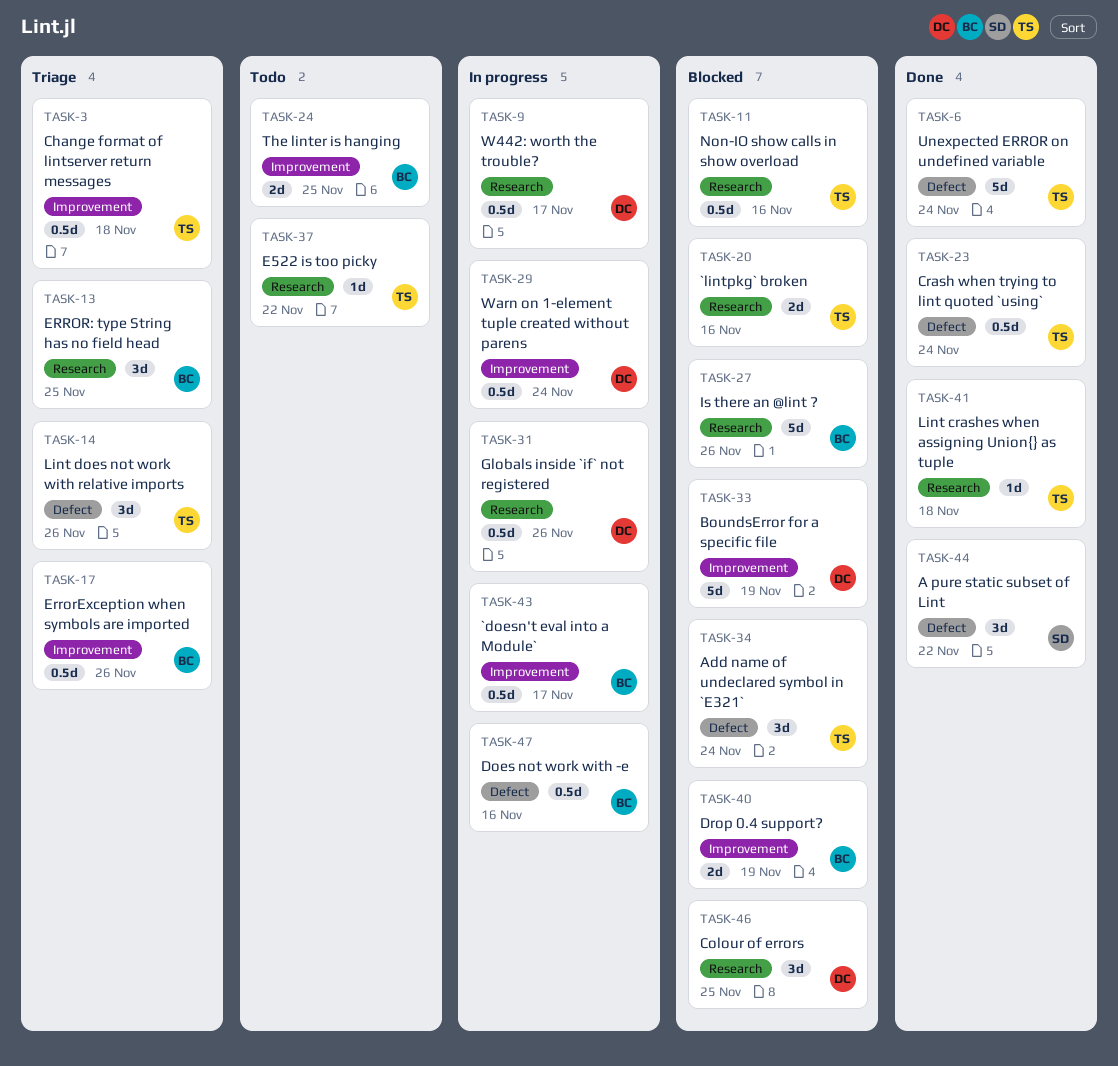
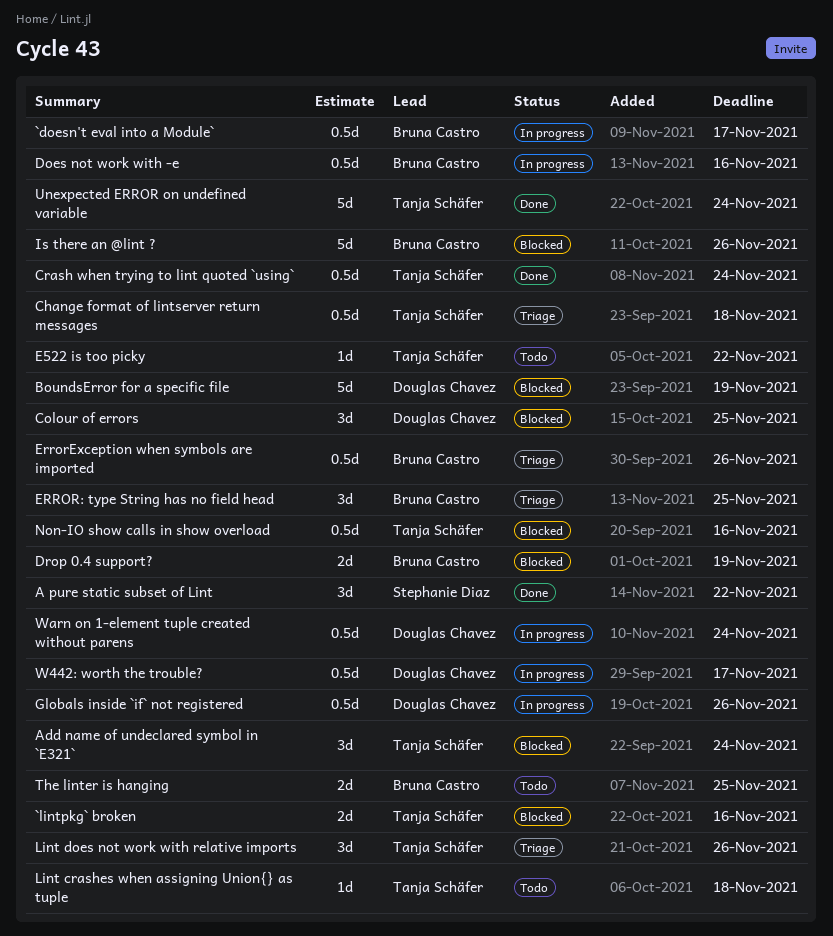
Lint crashes when assigning Union{} as tuple, status: Done -> Todo

